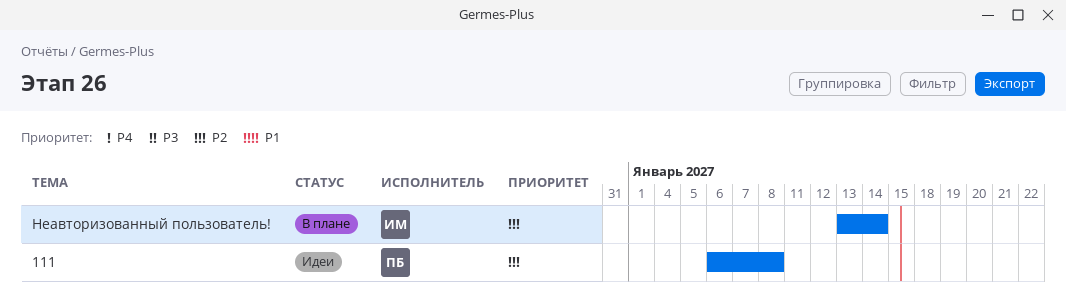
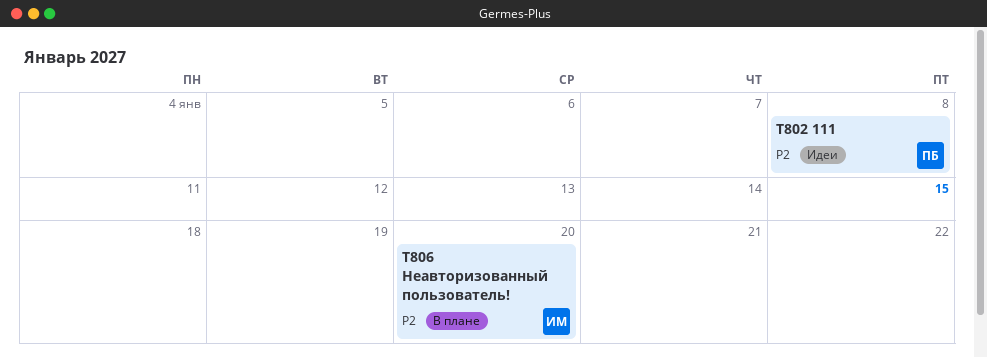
Неавторизованный пользователь!, due: Jan 14 -> Jan 20

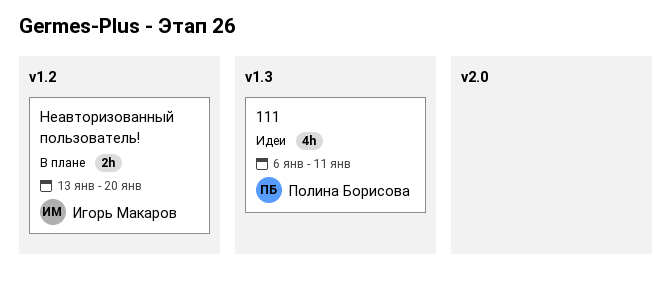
111, due: Jan 8 -> Jan 11

